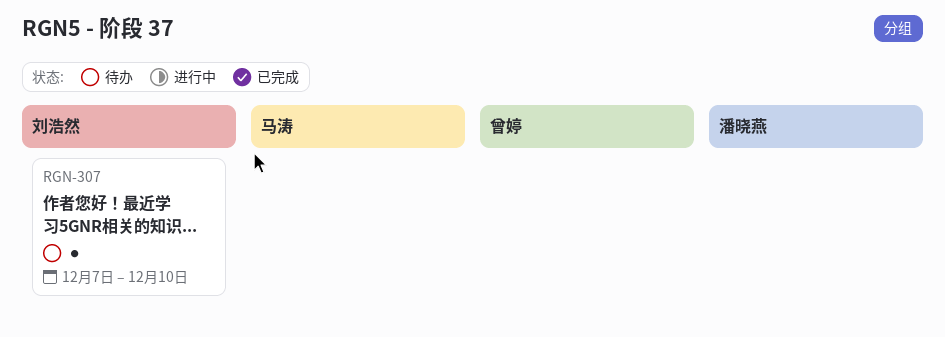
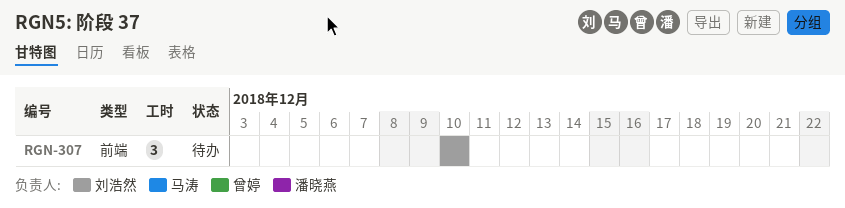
RGN-307, estimate: 1 -> 3
RGN-307, start: Dec 7 -> Dec 10

